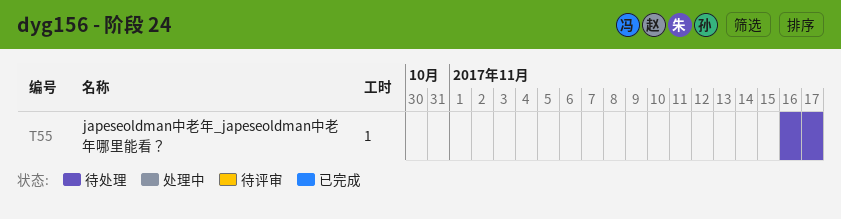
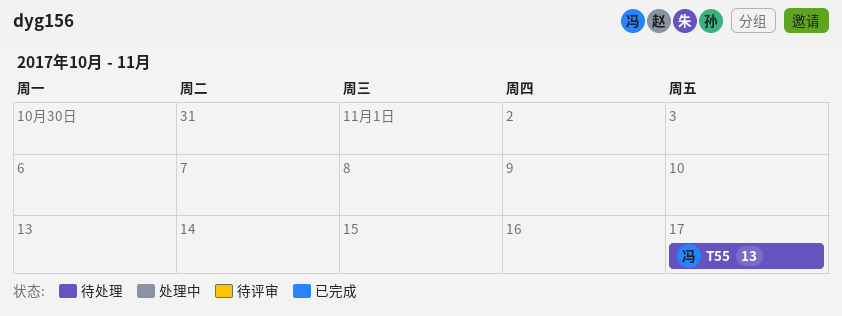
T55, estimate: 1 -> 13
T55, start: Nov 16 -> Nov 17

